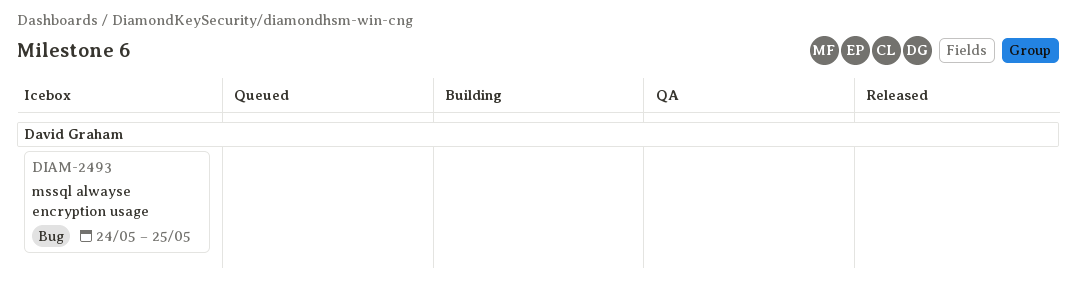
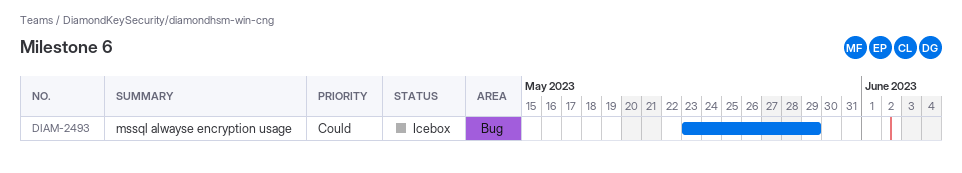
DIAM-2493, start: May 24 -> May 23
DIAM-2493, due: May 25 -> May 29

